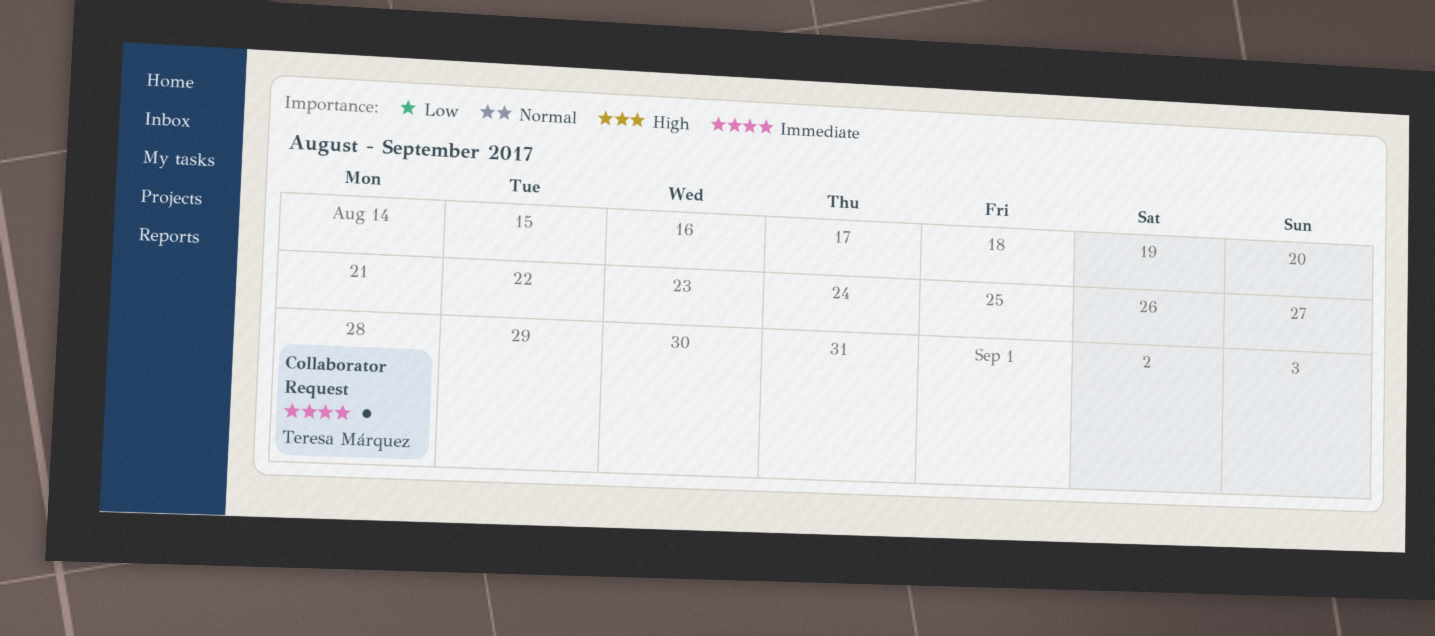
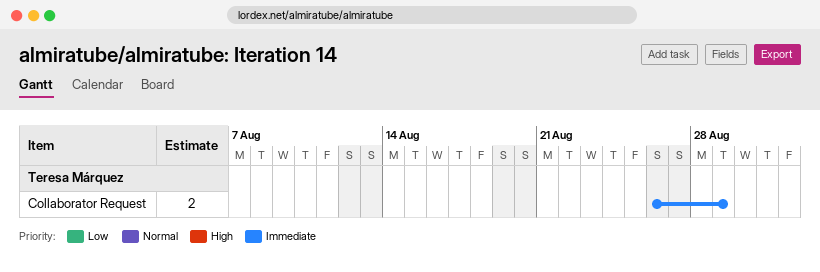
Collaborator Request, estimate: 1 -> 2
Collaborator Request, due: Aug 28 -> Aug 29

